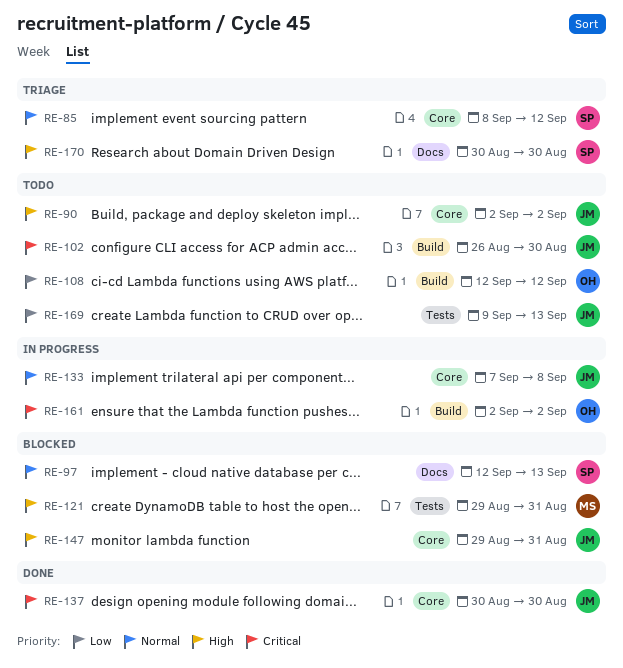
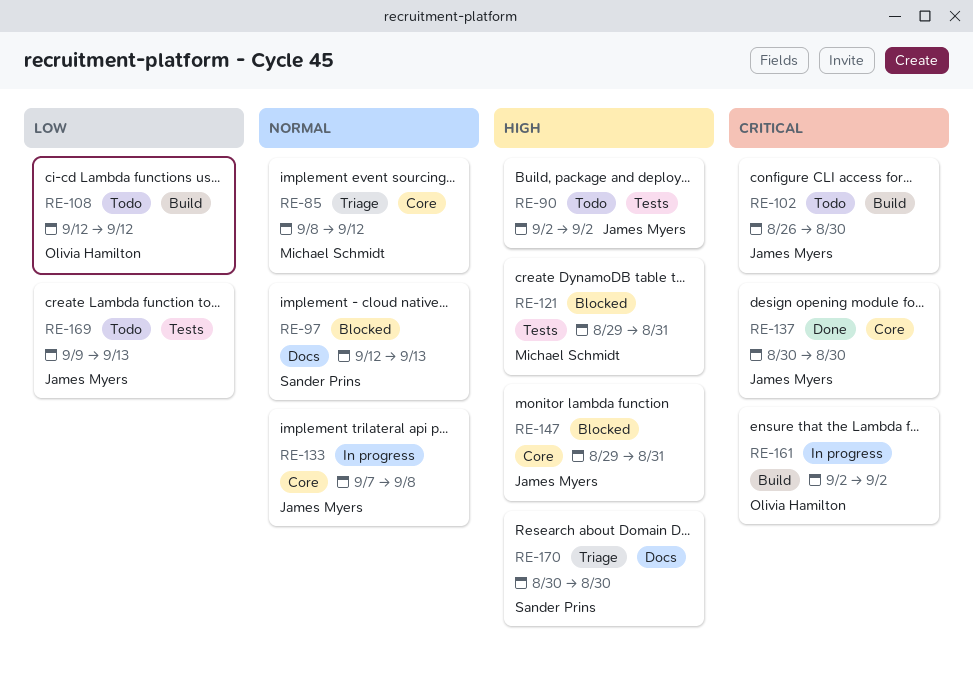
RE-85, owner: Sander Prins -> Michael Schmidt
RE-90, label: Core -> Tests

